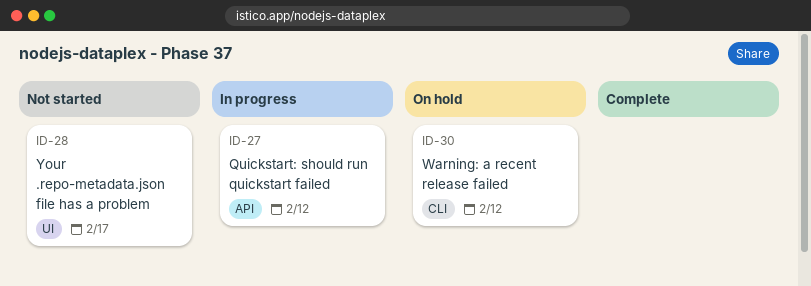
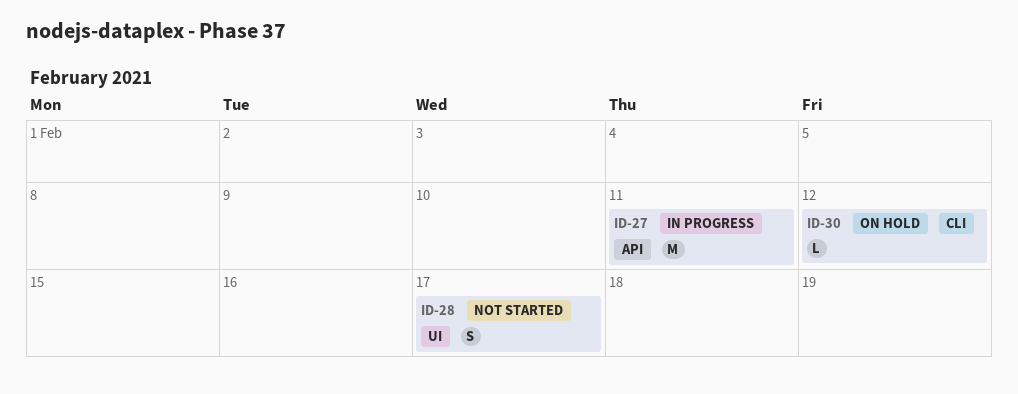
ID-27, due: Feb 12 -> Feb 11

